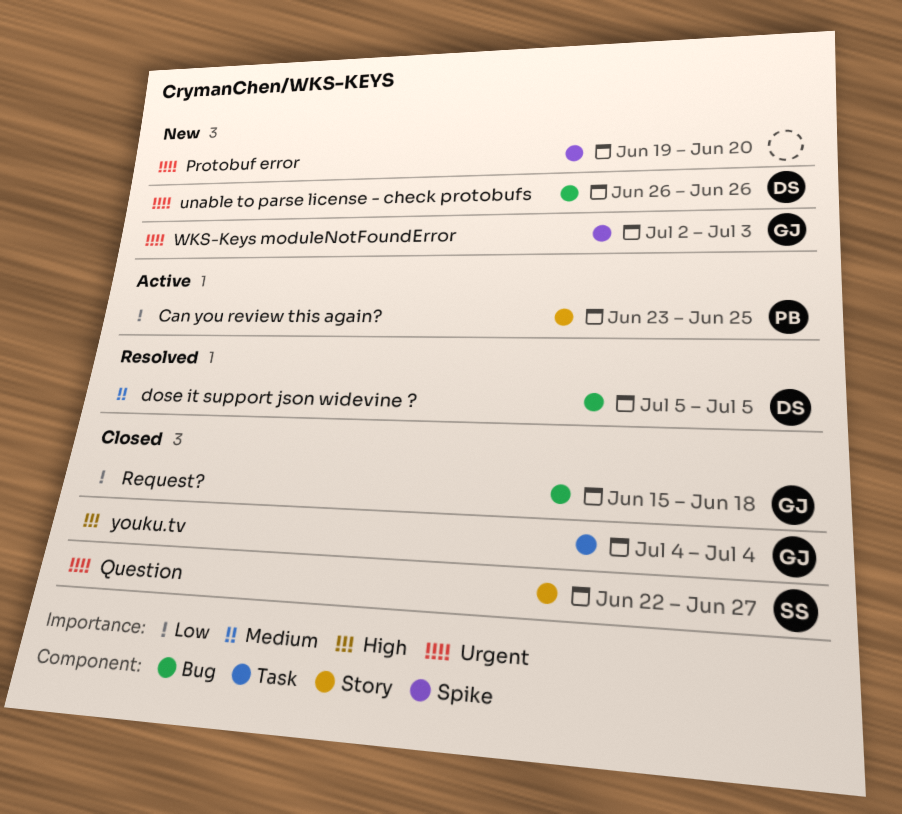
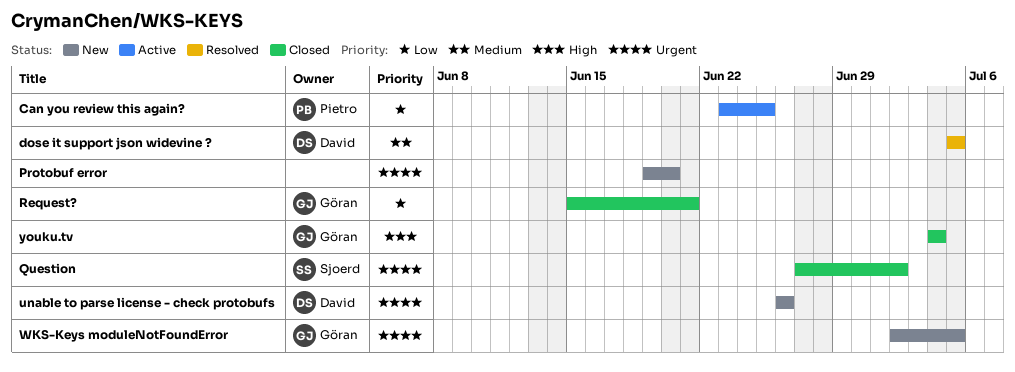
Question, start: Jun 22 -> Jun 27
Question, due: Jun 27 -> Jul 2
Request?, due: Jun 18 -> Jun 21
WKS-Keys moduleNotFoundError, due: Jul 3 -> Jul 5

